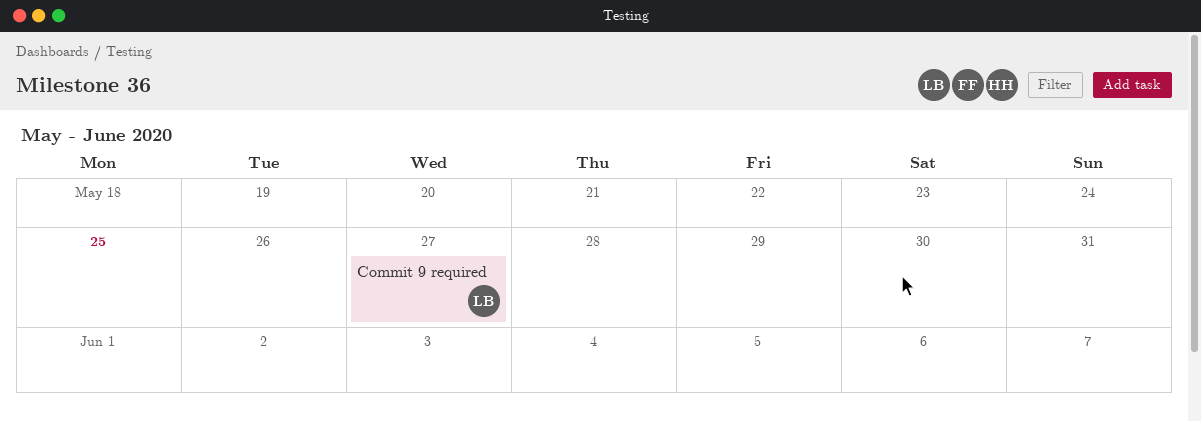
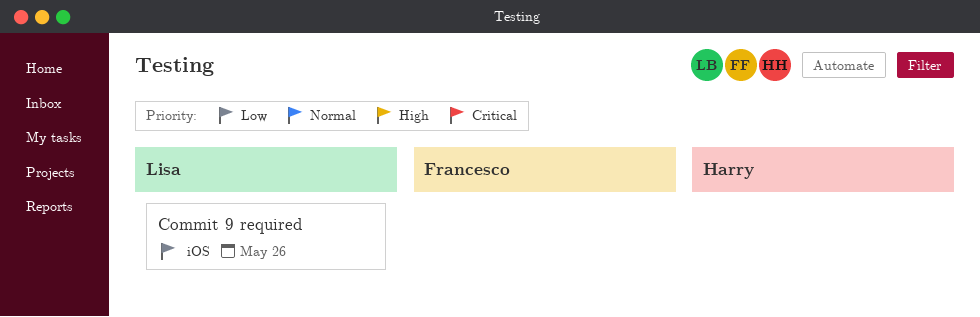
Commit 9 required, due: May 27 -> May 26

